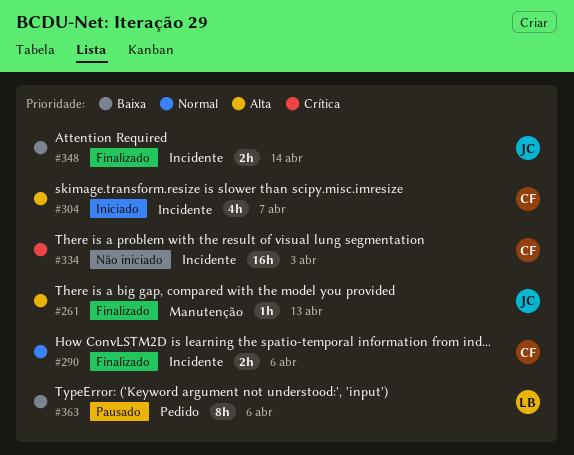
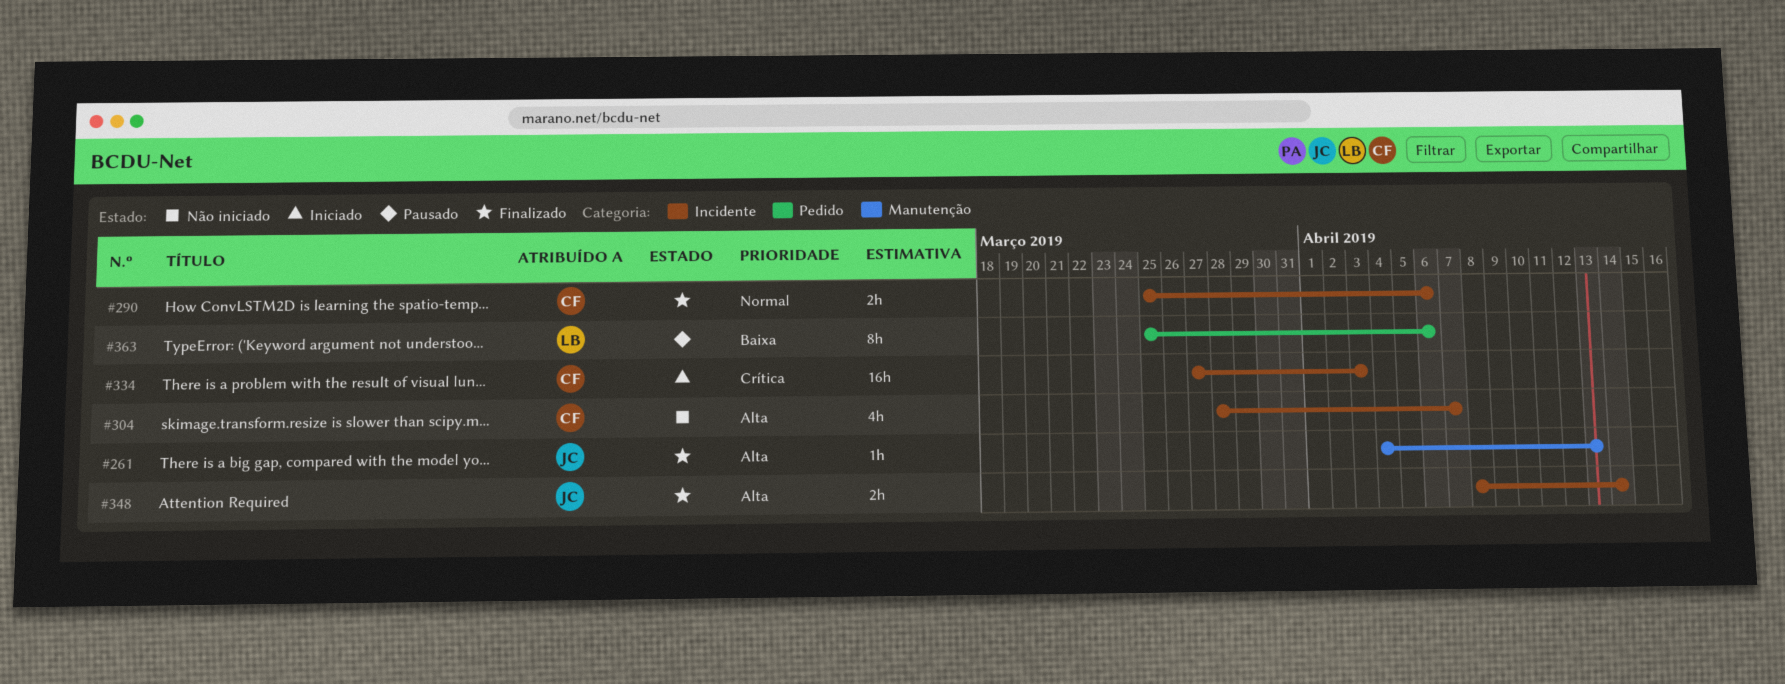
#304, status: Iniciado -> Não iniciado
#334, status: Não iniciado -> Iniciado
#348, priority: Baixa -> Alta

